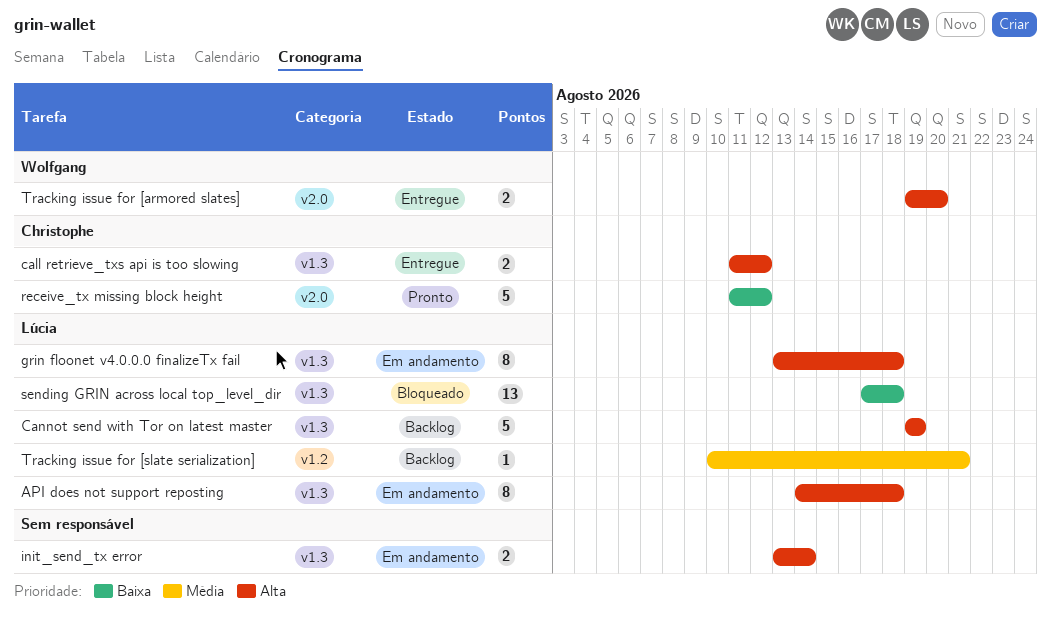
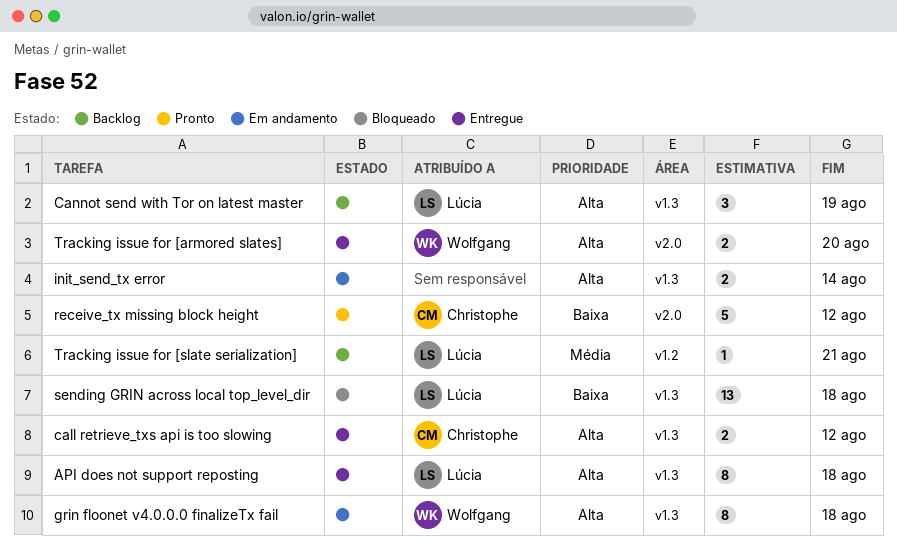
API does not support reposting, status: Em andamento -> Entregue
Cannot send with Tor on latest master, estimate: 5 -> 3
grin floonet v4.0.0.0 finalizeTx fail, owner: Lúcia -> Wolfgang

